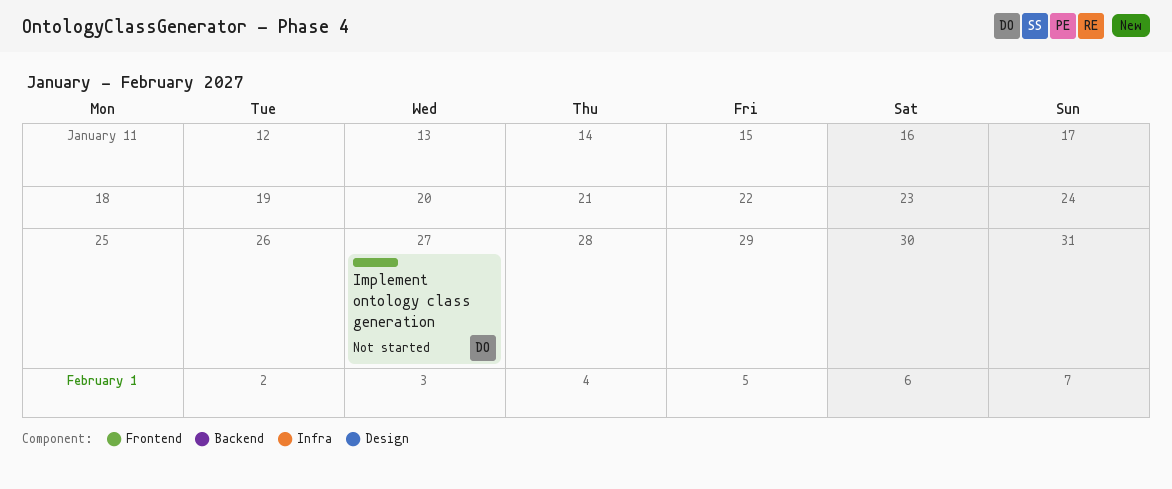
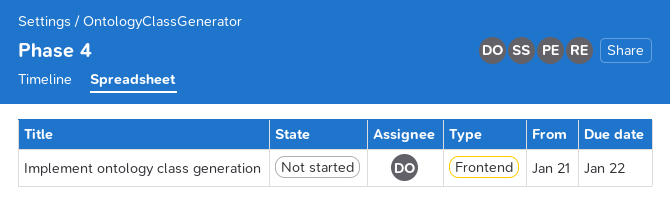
Implement ontology class generation, due: Jan 27 -> Jan 22

